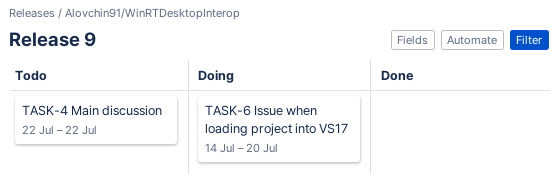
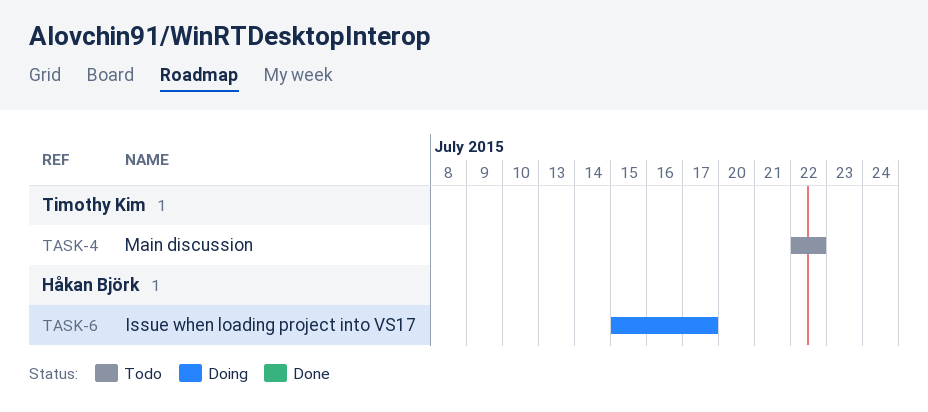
TASK-6, start: Jul 14 -> Jul 15
TASK-6, due: Jul 20 -> Jul 17

